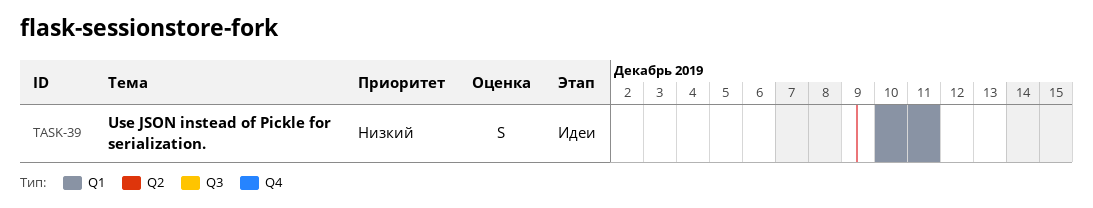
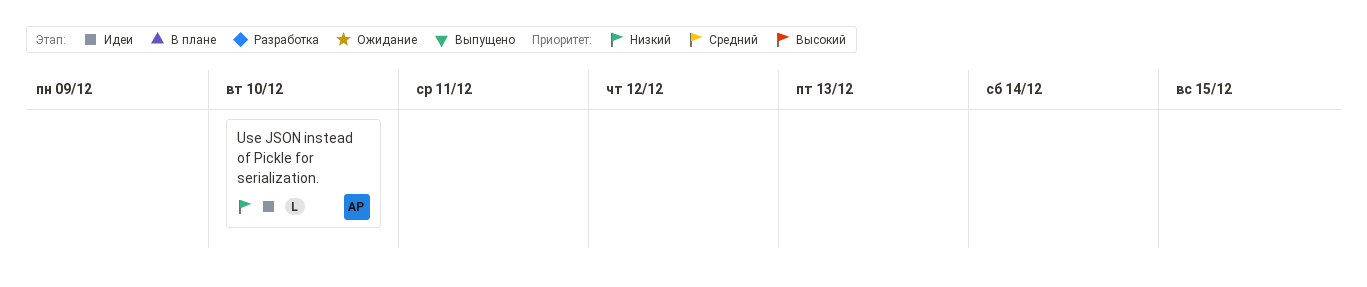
Use JSON instead of Pickle for serialization., estimate: S -> L
Use JSON instead of Pickle for serialization., due: Dec 11 -> Dec 10

